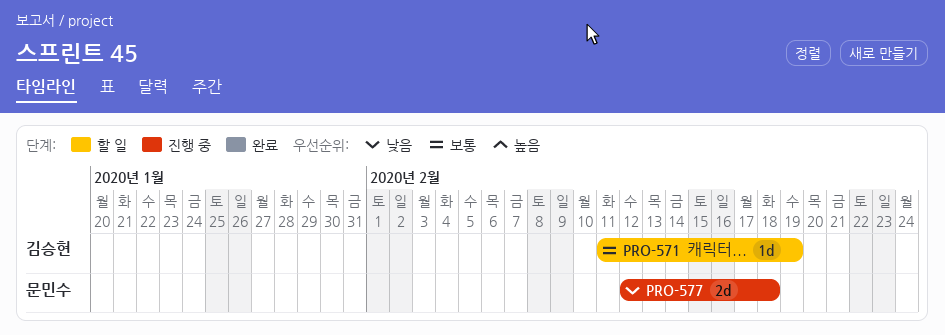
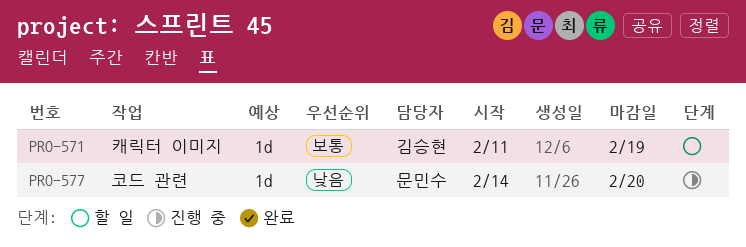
PRO-577, estimate: 2d -> 1d
PRO-577, start: Feb 12 -> Feb 14
PRO-577, due: Feb 18 -> Feb 20

